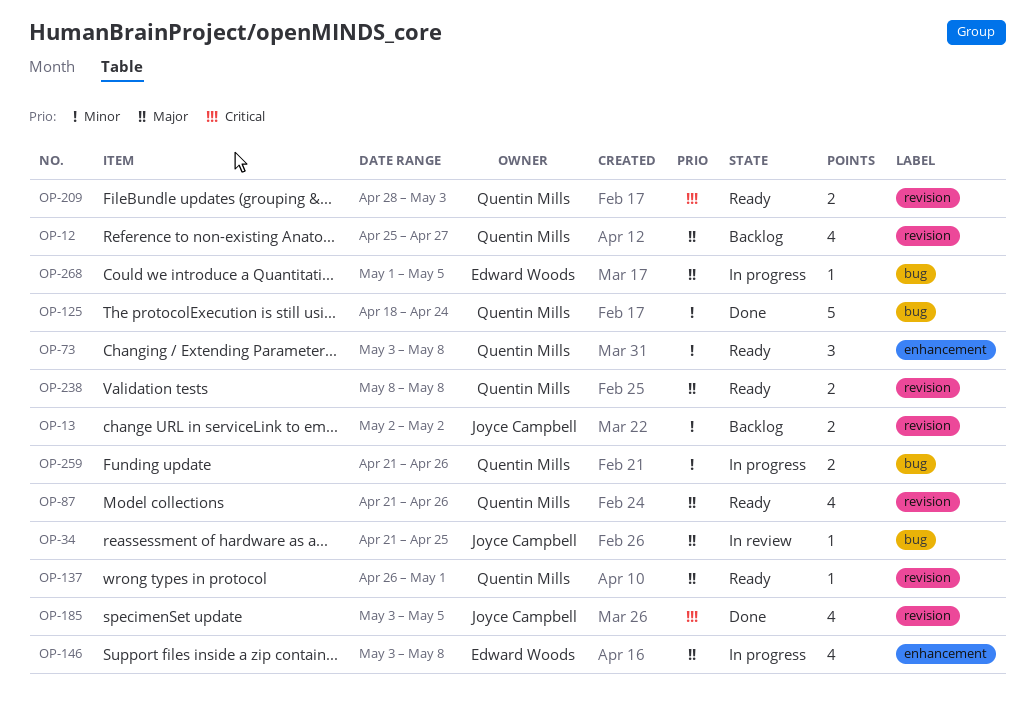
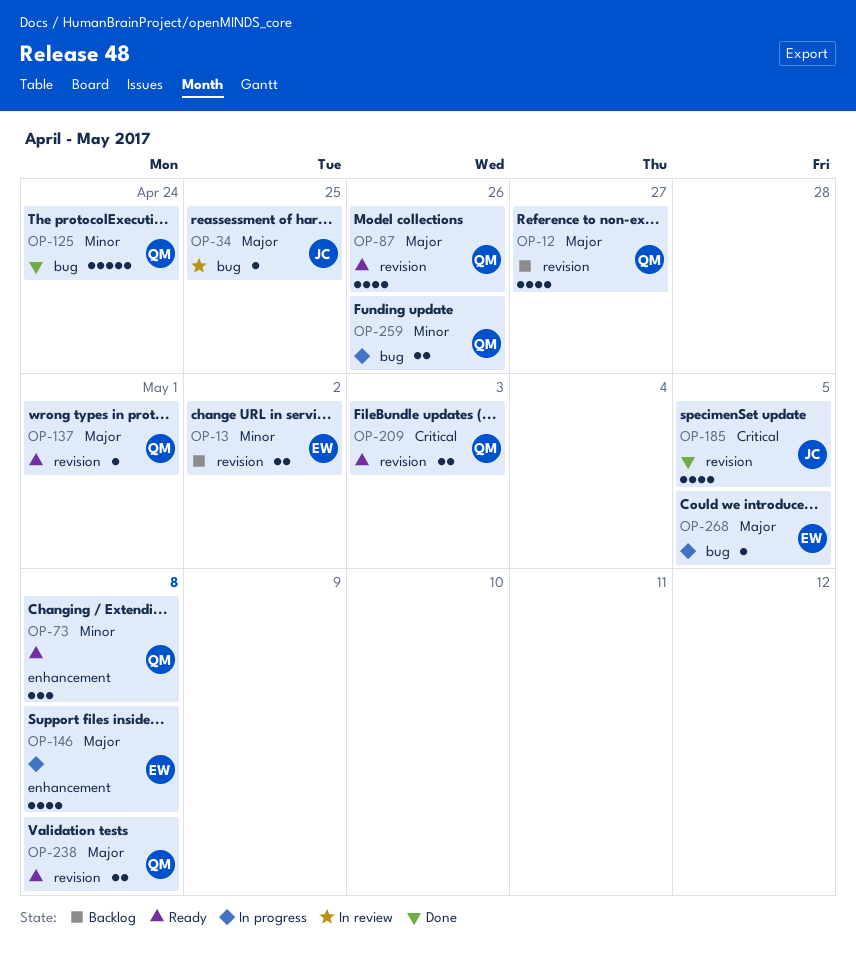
OP-13, owner: Joyce Campbell -> Edward Woods

